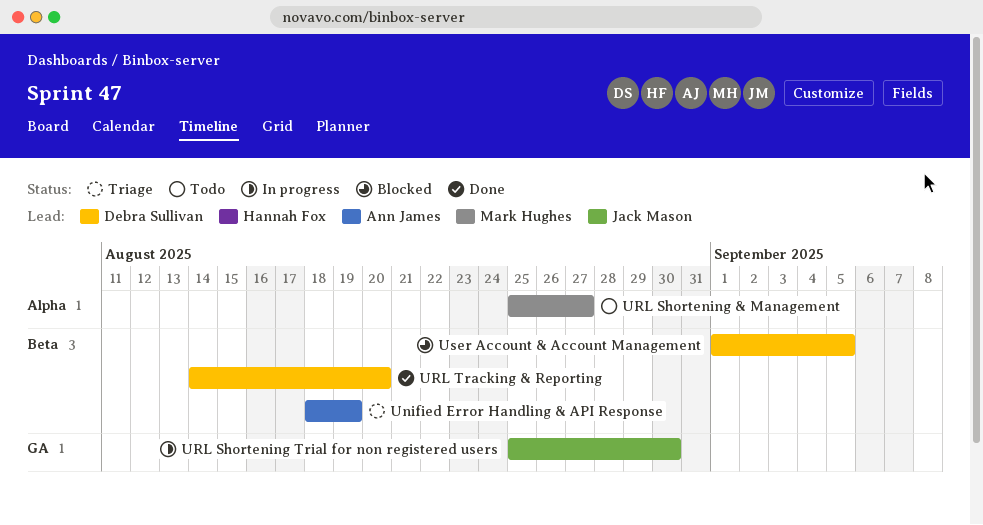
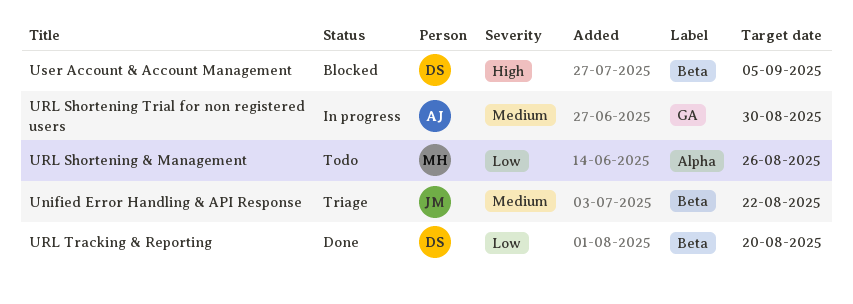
Unified Error Handling & API Response, owner: Ann James -> Jack Mason
Unified Error Handling & API Response, due: Aug 19 -> Aug 22
URL Shortening & Management, due: Aug 27 -> Aug 26
URL Shortening Trial for non registered users, owner: Jack Mason -> Ann James

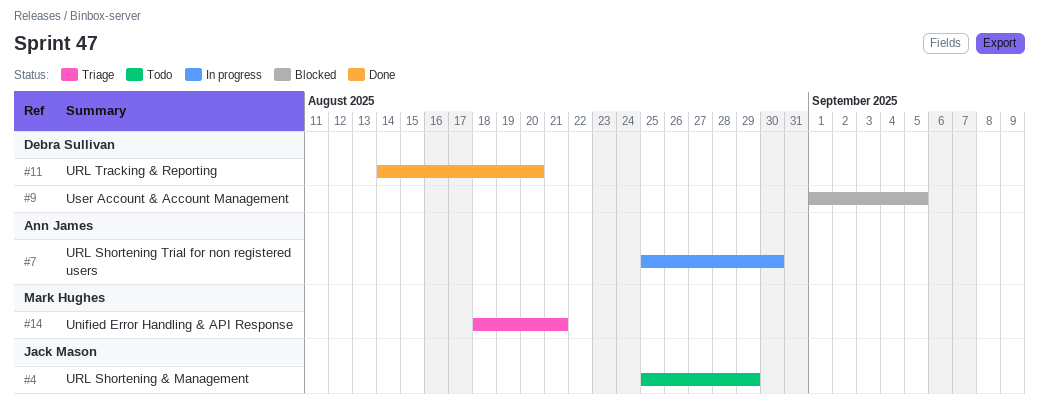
Unified Error Handling & API Response, owner: Jack Mason -> Mark Hughes
Unified Error Handling & API Response, due: Aug 22 -> Aug 21
URL Shortening & Management, owner: Mark Hughes -> Jack Mason
URL Shortening & Management, due: Aug 26 -> Aug 29

